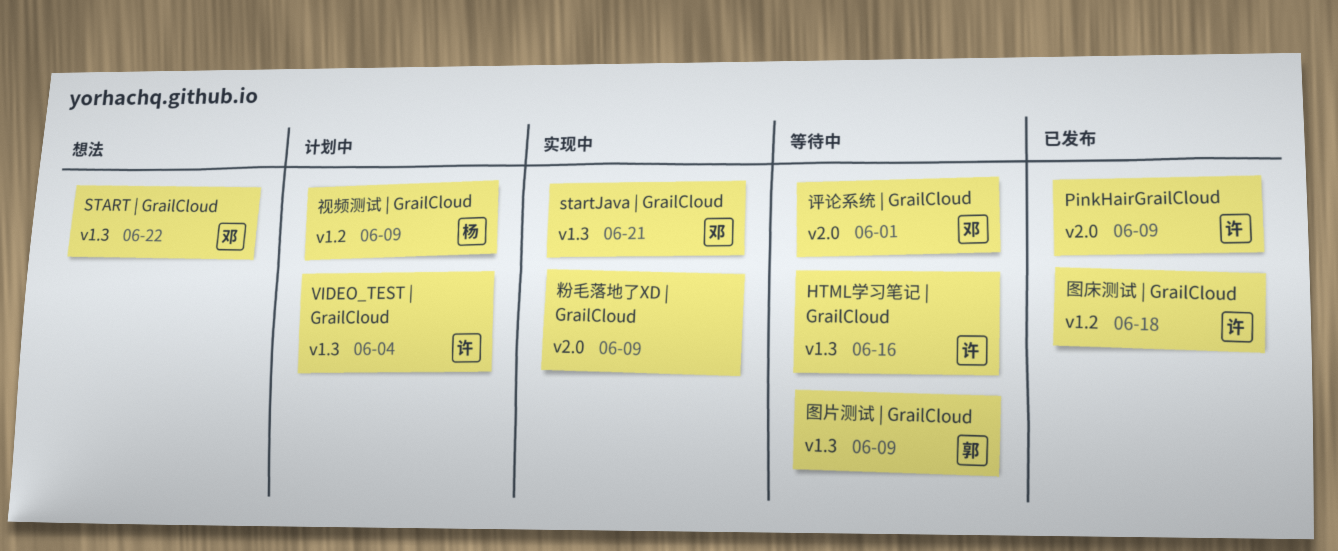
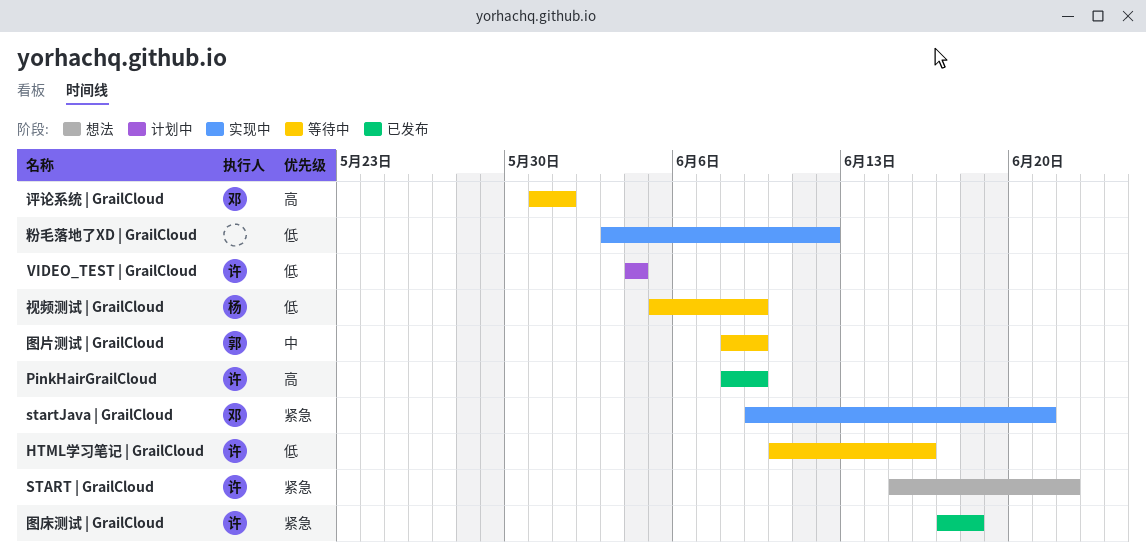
START | GrailCloud, owner: 邓 -> 许
粉毛落地了XD | GrailCloud, due: Jun 9 -> Jun 12
视频测试 | GrailCloud, status: 计划中 -> 等待中

